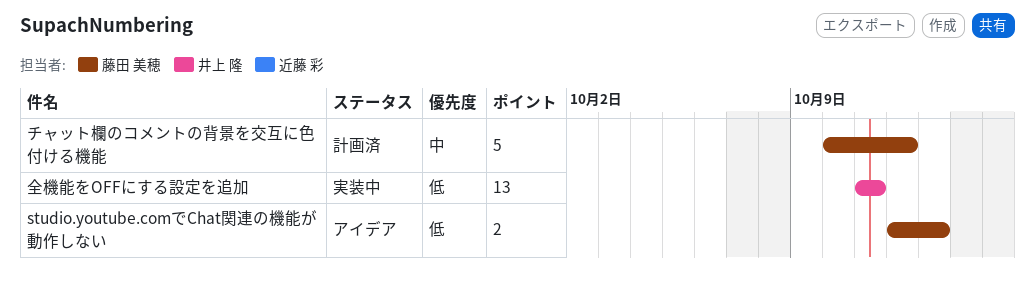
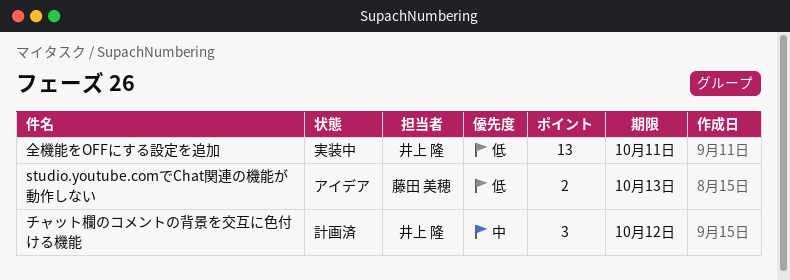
チャット欄のコメントの背景を交互に色付ける機能, owner: 藤田 美穂 -> 井上 隆
チャット欄のコメントの背景を交互に色付ける機能, estimate: 5 -> 3

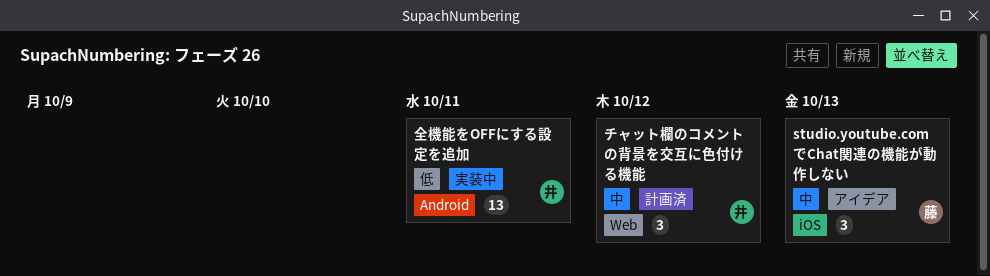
studio.youtube.comでChat関連の機能が動作しない, priority: 低 -> 中
studio.youtube.comでChat関連の機能が動作しない, estimate: 2 -> 3

